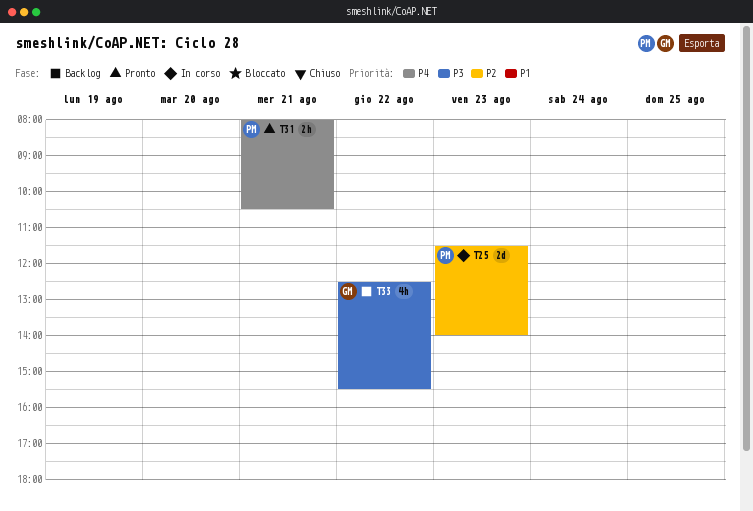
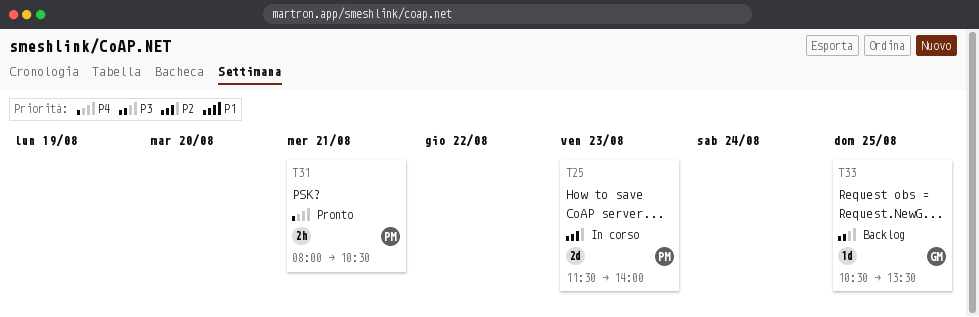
T33, estimate: 4h -> 1d
T33, day: Aug 22 -> Aug 25
T33, begins: 12:30 -> 10:30
T33, ends: 15:30 -> 13:30

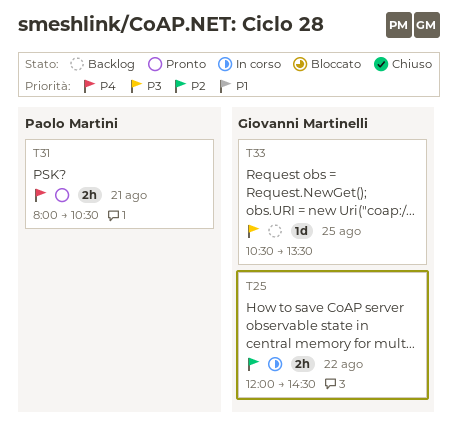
T25, owner: Paolo Martini -> Giovanni Martinelli
T25, estimate: 2d -> 2h
T25, day: Aug 23 -> Aug 22
T25, begins: 11:30 -> 12:00
T25, ends: 14:00 -> 14:30

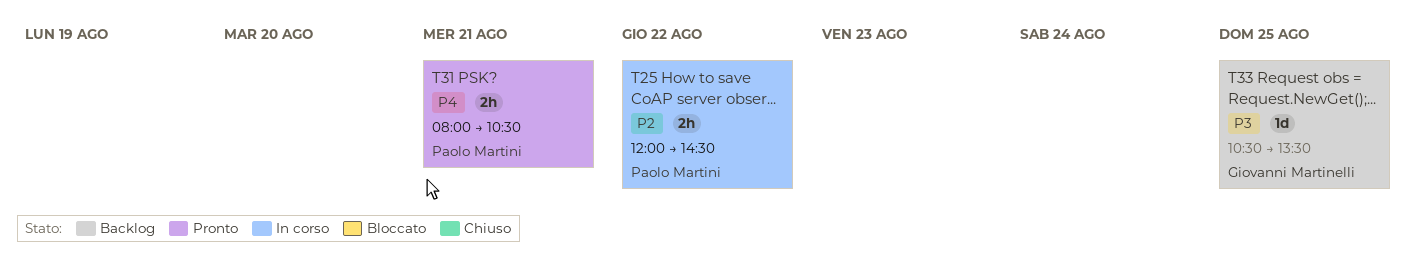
T25, owner: Giovanni Martinelli -> Paolo Martini

